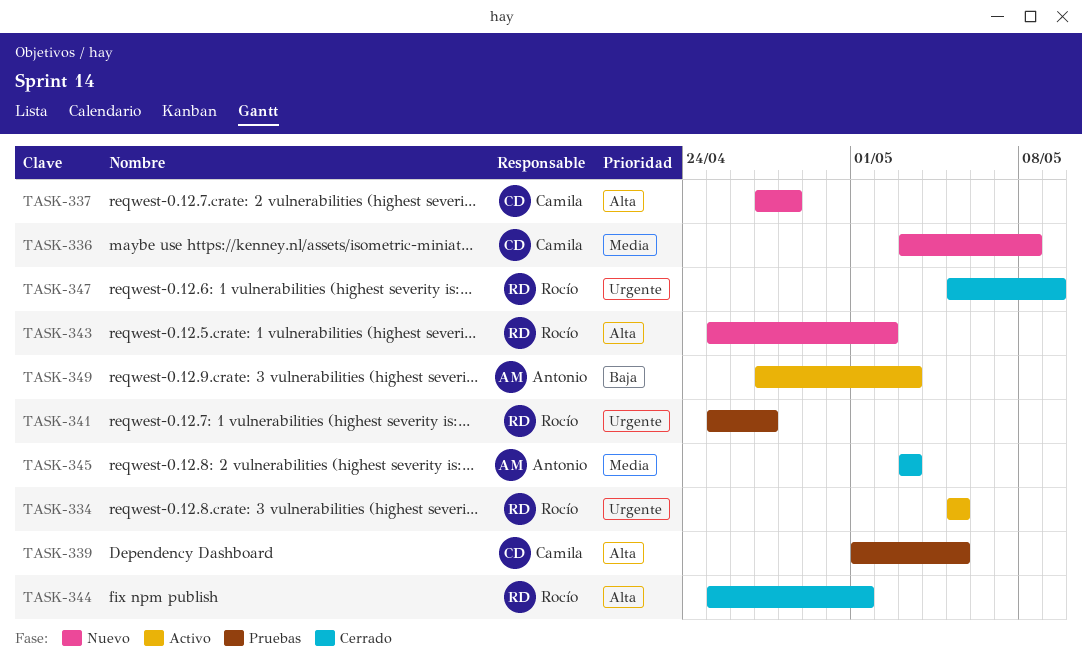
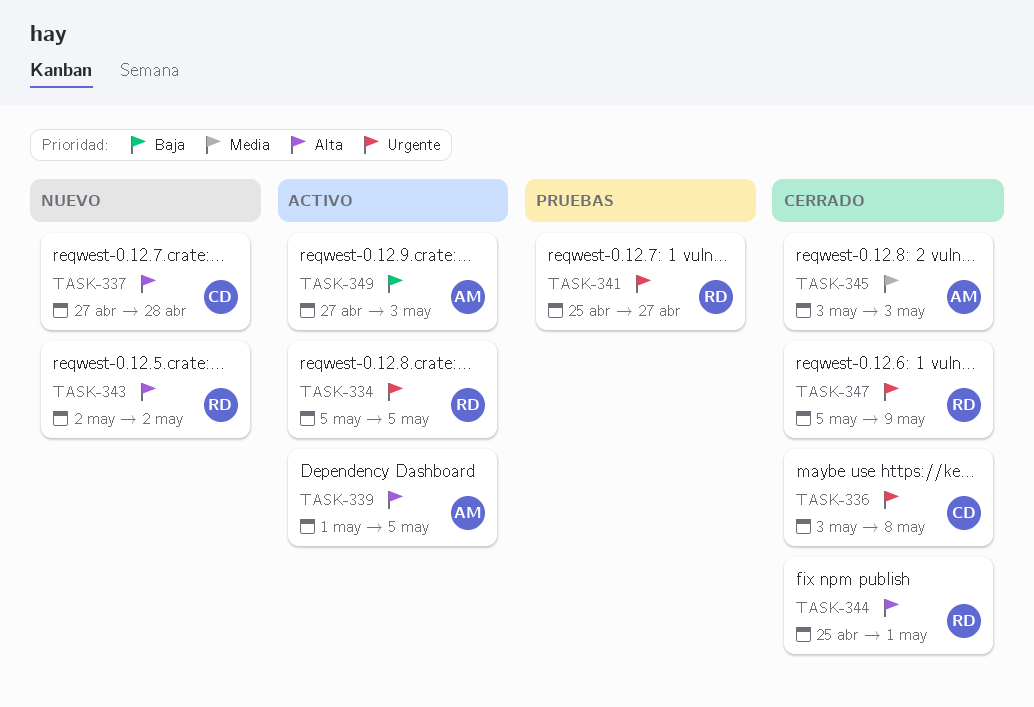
TASK-336, status: Nuevo -> Cerrado
TASK-336, priority: Media -> Urgente
TASK-339, status: Pruebas -> Activo
TASK-339, owner: Camila -> Antonio
TASK-343, start: Apr 25 -> May 2

